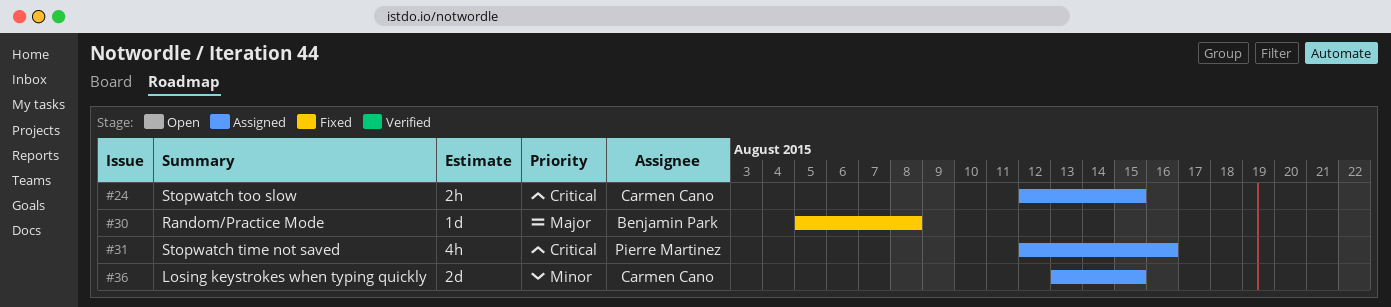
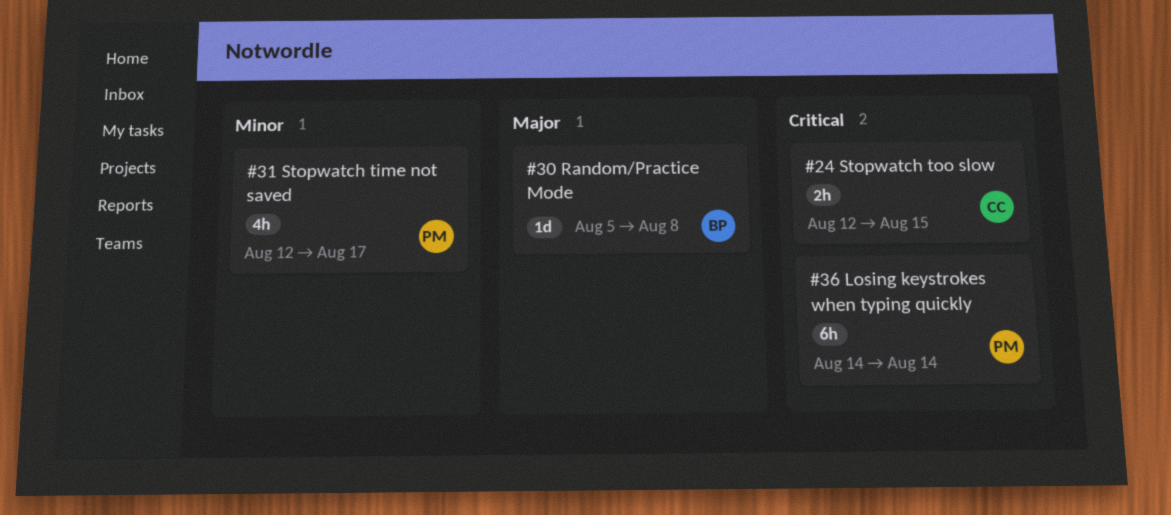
#31, priority: Critical -> Minor
#31, due: Aug 16 -> Aug 17
#36, owner: Carmen Cano -> Pierre Martinez
#36, priority: Minor -> Critical
#36, estimate: 2d -> 6h
#36, start: Aug 13 -> Aug 14
#36, due: Aug 15 -> Aug 14

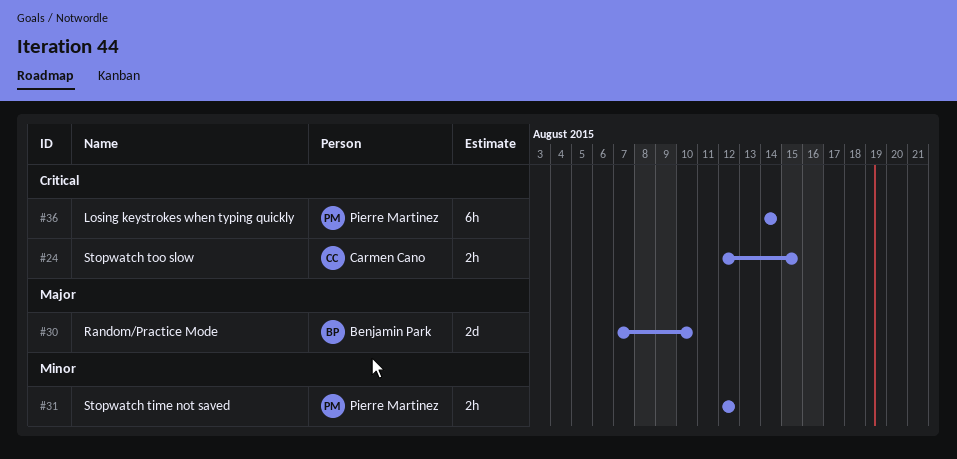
#30, estimate: 1d -> 2d
#30, start: Aug 5 -> Aug 7
#30, due: Aug 8 -> Aug 10
#31, estimate: 4h -> 2h
#31, due: Aug 17 -> Aug 12

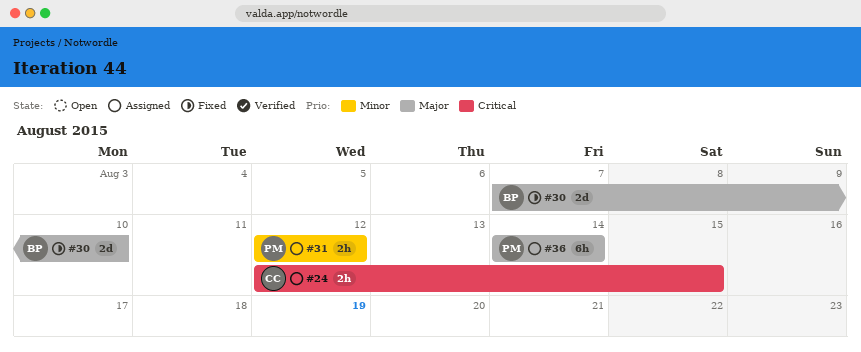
#36, priority: Critical -> Major

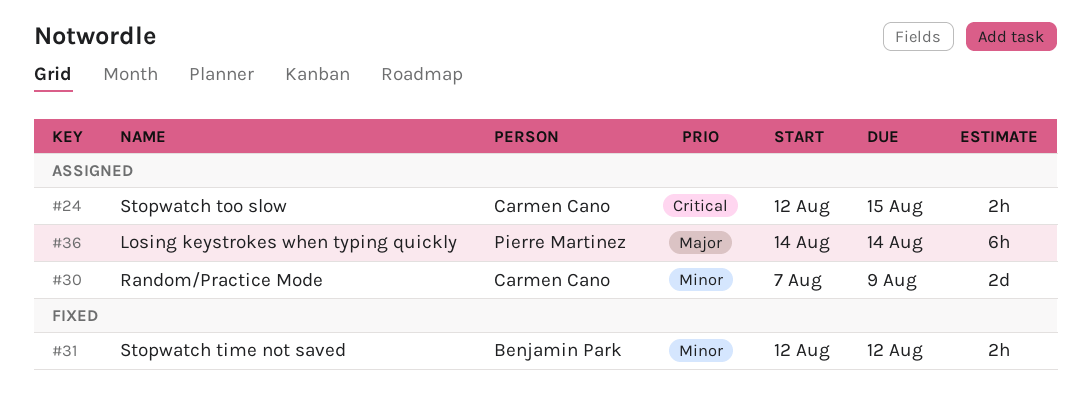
#30, status: Fixed -> Assigned
#30, owner: Benjamin Park -> Carmen Cano
#30, priority: Major -> Minor
#30, due: Aug 10 -> Aug 9
#31, status: Assigned -> Fixed
#31, owner: Pierre Martinez -> Benjamin Park

